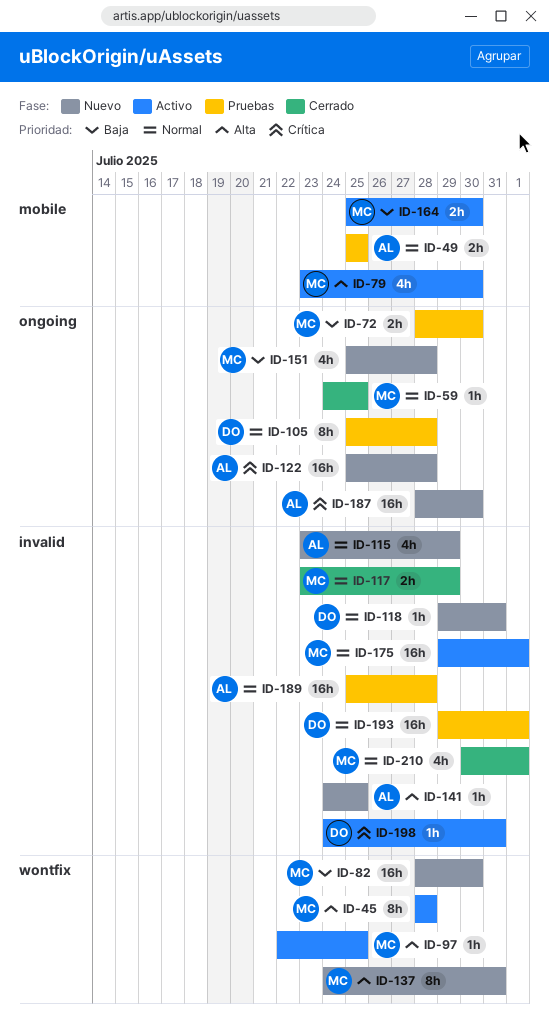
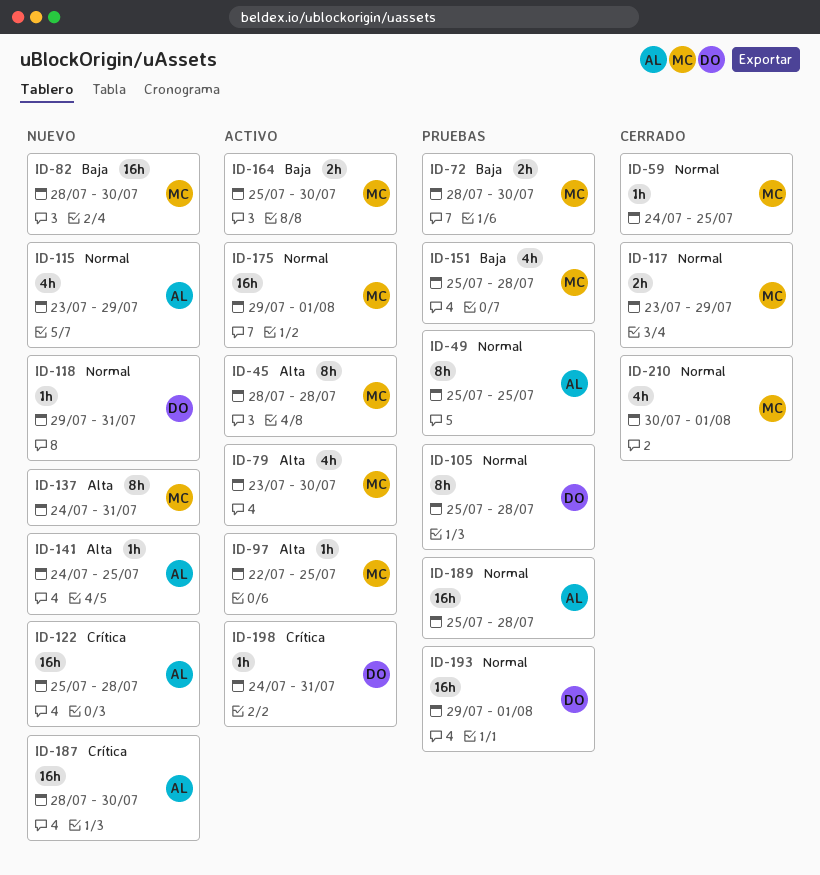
ID-49, estimate: 2h -> 8h
ID-151, status: Nuevo -> Pruebas

